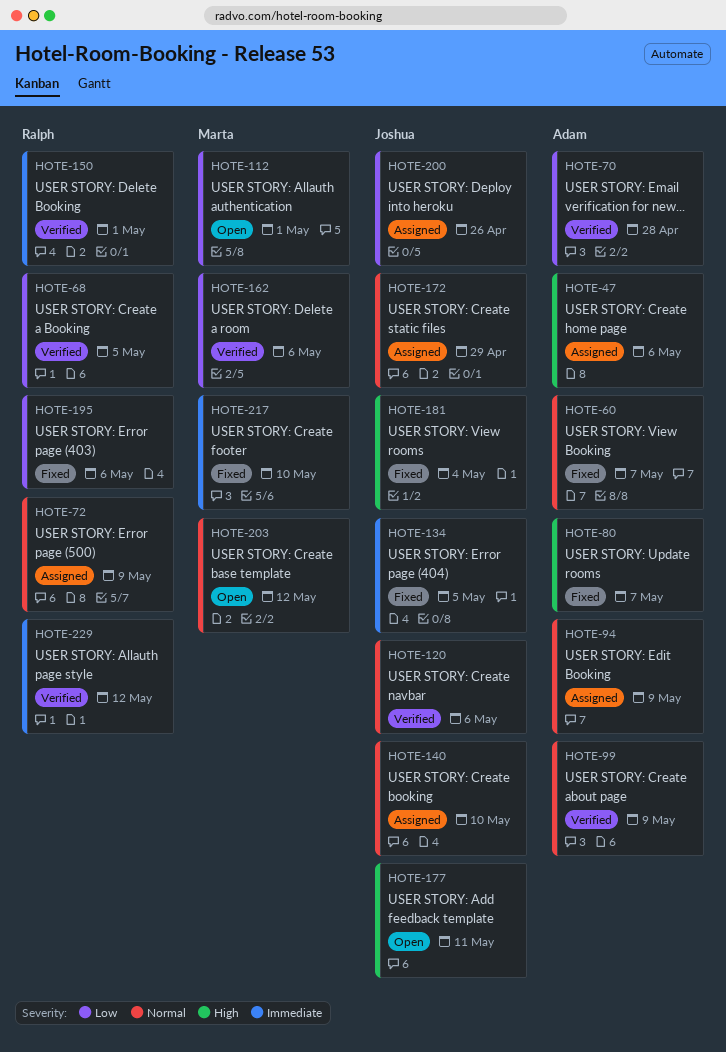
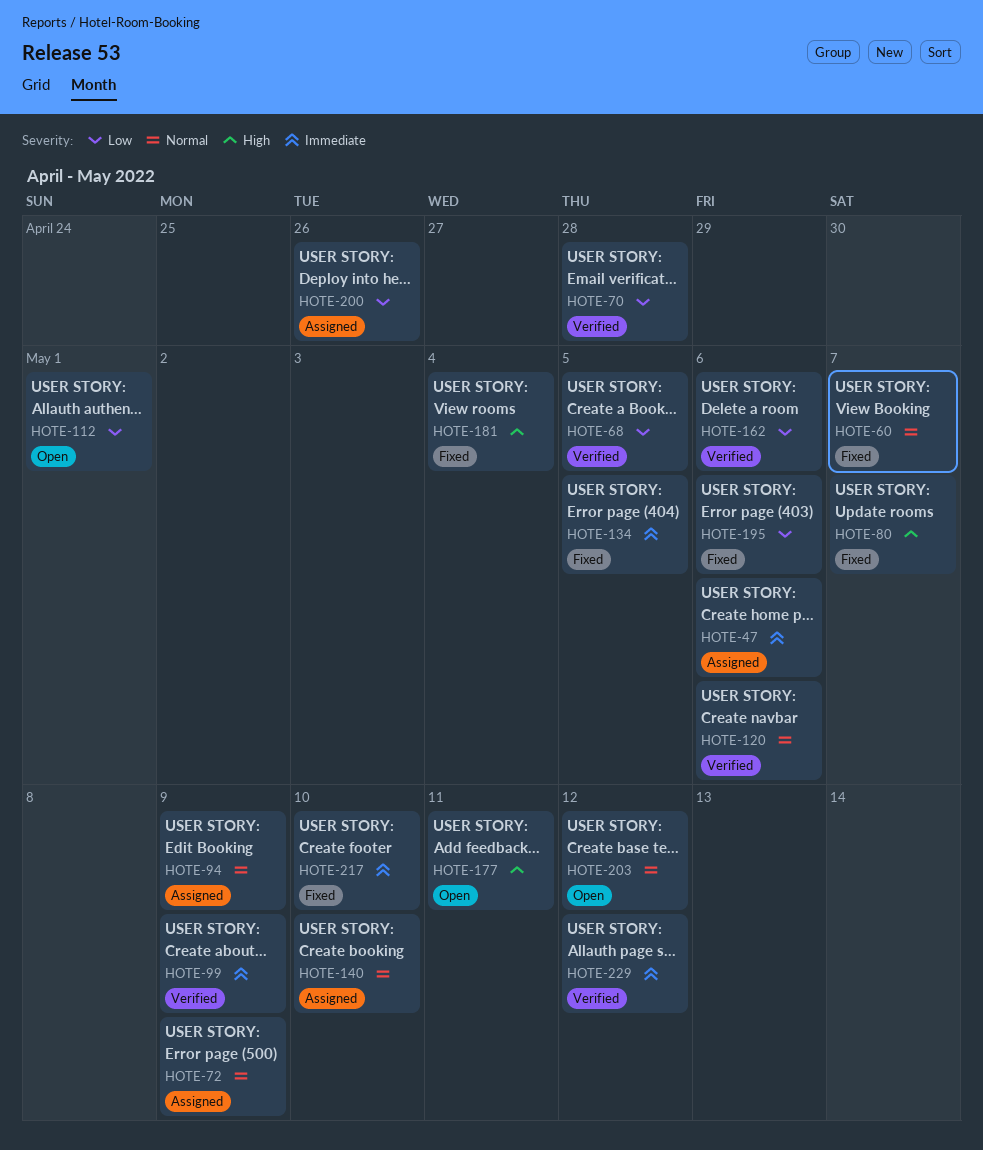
HOTE-47, priority: High -> Immediate
HOTE-99, priority: Normal -> Immediate
HOTE-150: present -> none
HOTE-172: present -> none

